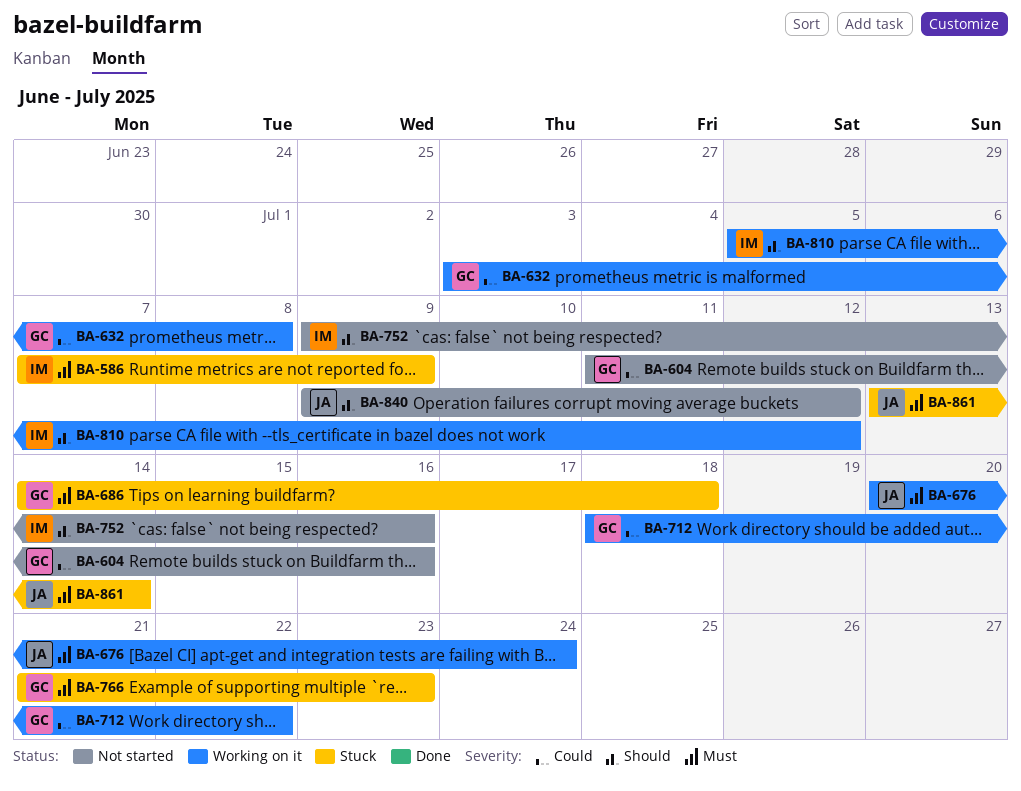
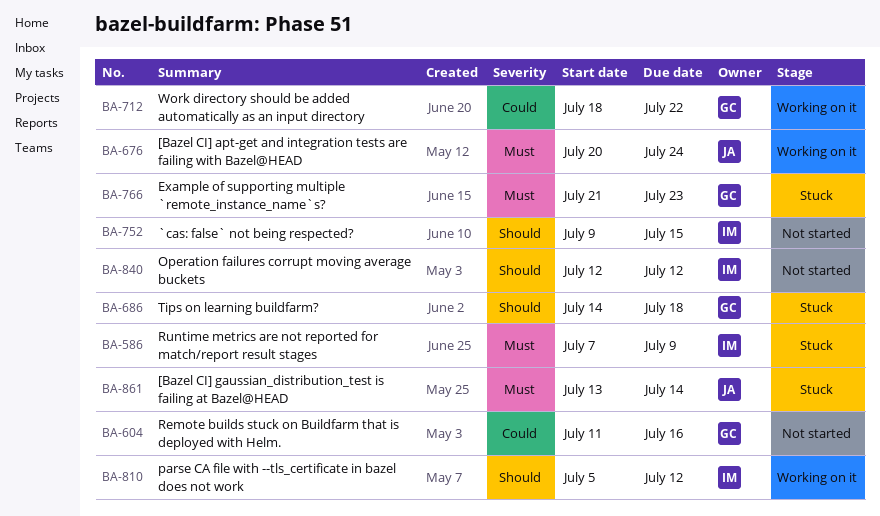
BA-632: present -> none
BA-686, priority: Must -> Should
BA-752, due: Jul 16 -> Jul 15
BA-840, owner: JA -> IM
BA-840, start: Jul 9 -> Jul 12

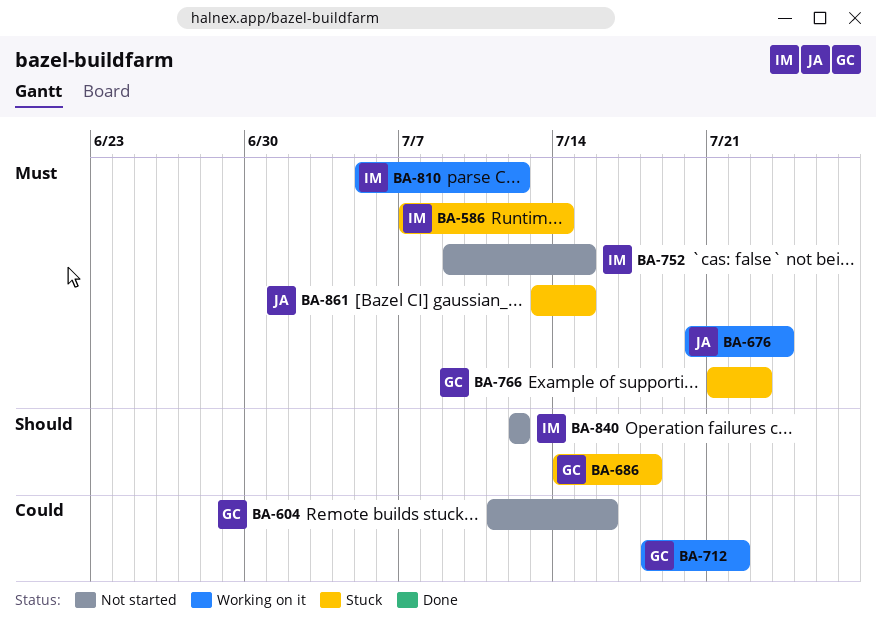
BA-586, due: Jul 9 -> Jul 14
BA-752, priority: Should -> Must
BA-810, priority: Should -> Must
BA-861, due: Jul 14 -> Jul 15

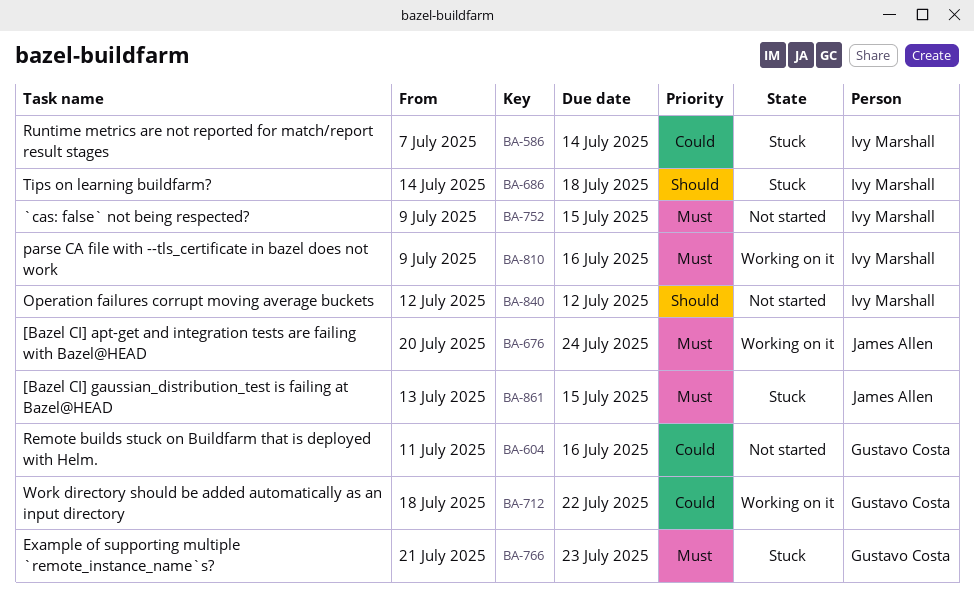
BA-586, priority: Must -> Could
BA-686, owner: Gustavo Costa -> Ivy Marshall
BA-810, start: Jul 5 -> Jul 9
BA-810, due: Jul 12 -> Jul 16

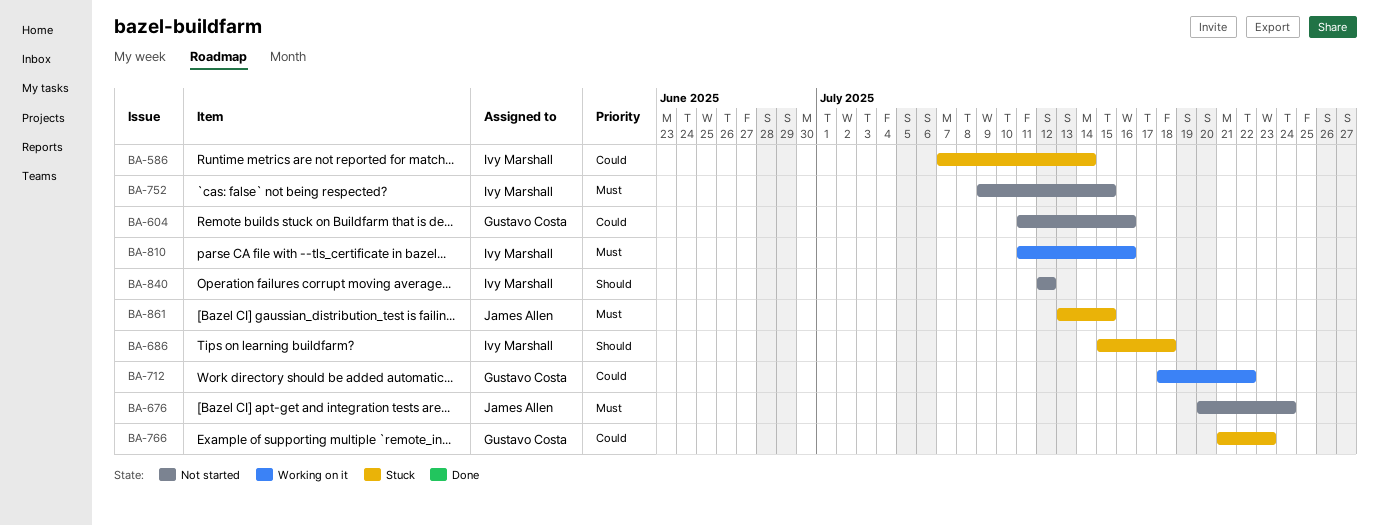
BA-676, status: Working on it -> Not started
BA-686, start: Jul 14 -> Jul 15
BA-766, priority: Must -> Could
BA-810, start: Jul 9 -> Jul 11

